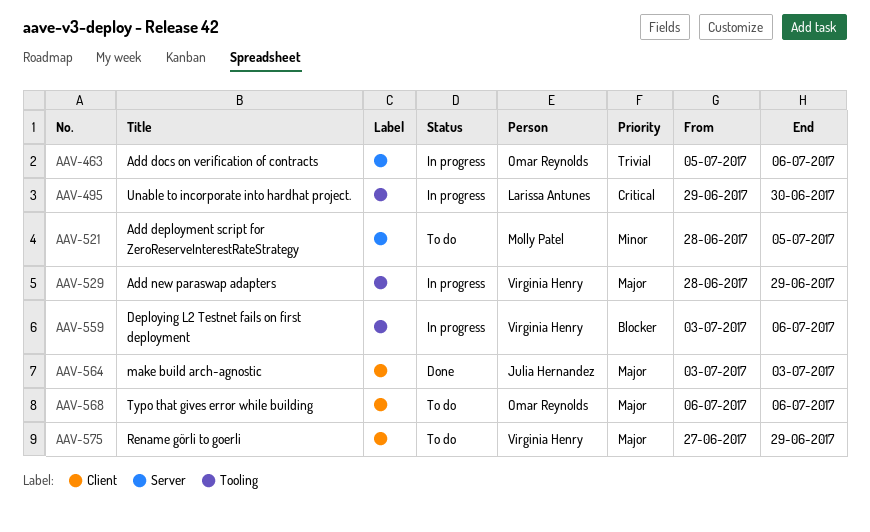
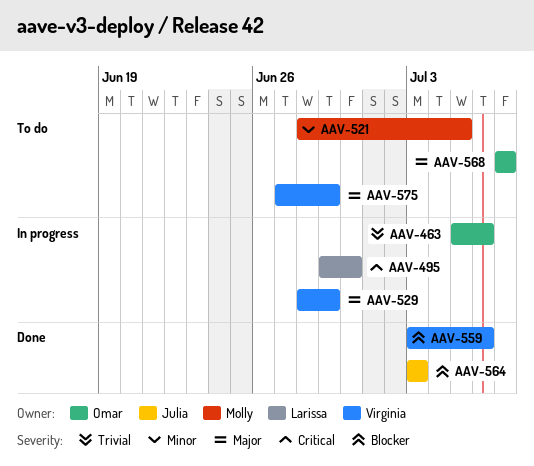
AAV-559, status: In progress -> Done
AAV-564, priority: Major -> Blocker
AAV-568, start: Jul 6 -> Jul 7
AAV-568, due: Jul 6 -> Jul 7

